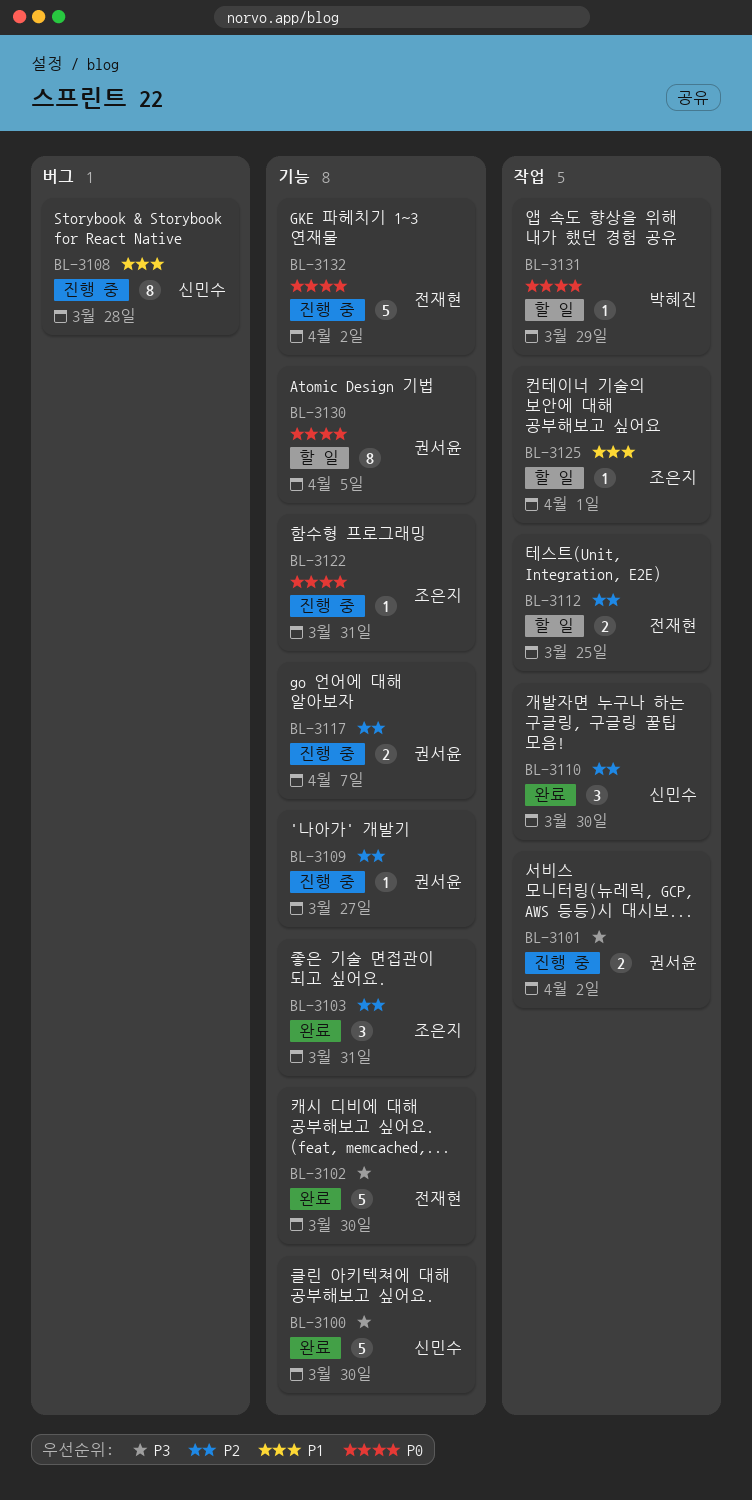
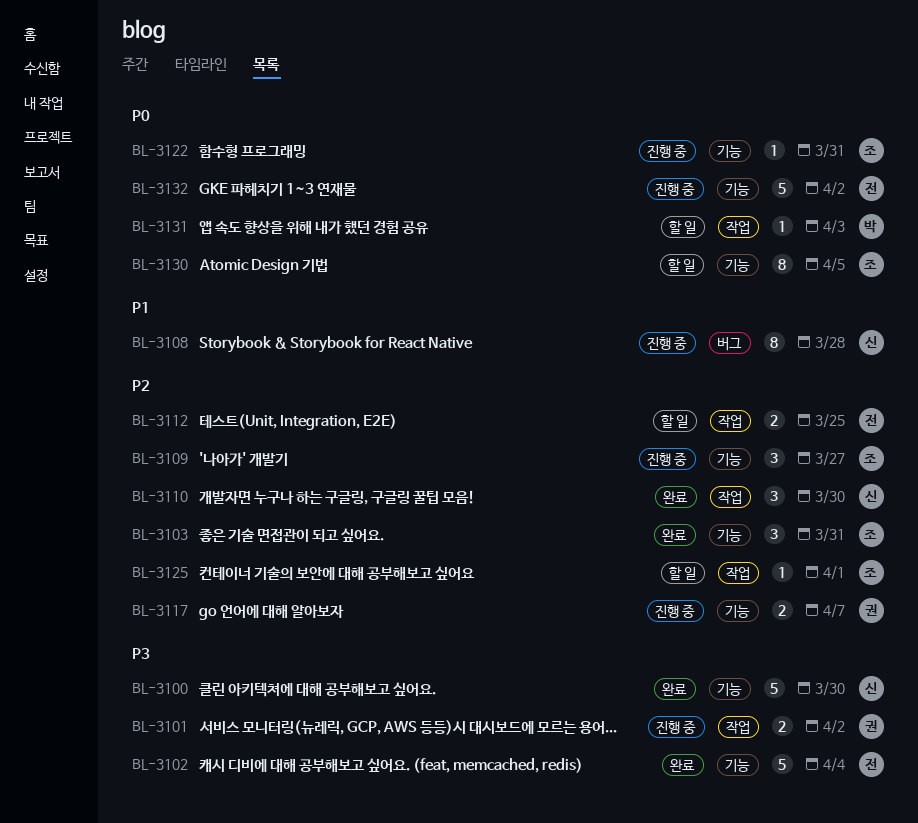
BL-3102, due: Mar 30 -> Apr 4
BL-3109, owner: 권서윤 -> 조은지
BL-3109, estimate: 1 -> 3
BL-3125, priority: P1 -> P2
BL-3130, owner: 권서윤 -> 조은지
BL-3131, due: Mar 29 -> Apr 3

